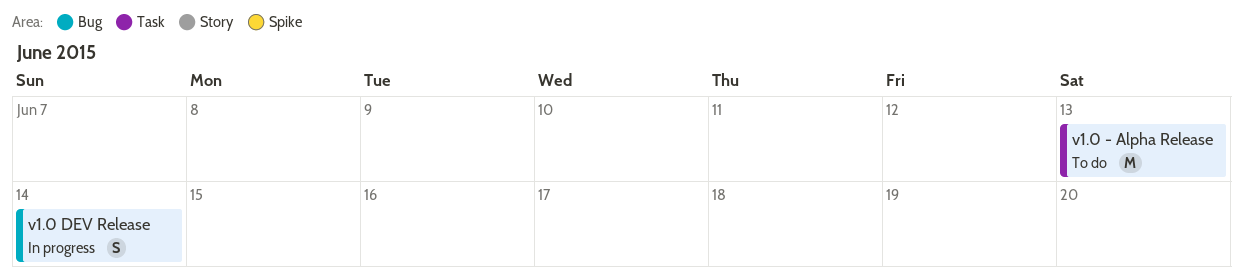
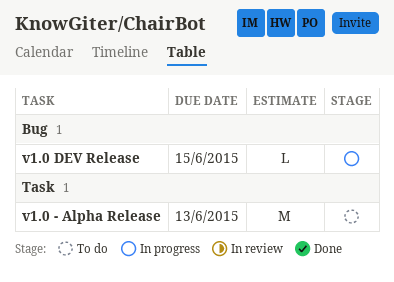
v1.0 DEV Release, estimate: S -> L
v1.0 DEV Release, due: Jun 14 -> Jun 15

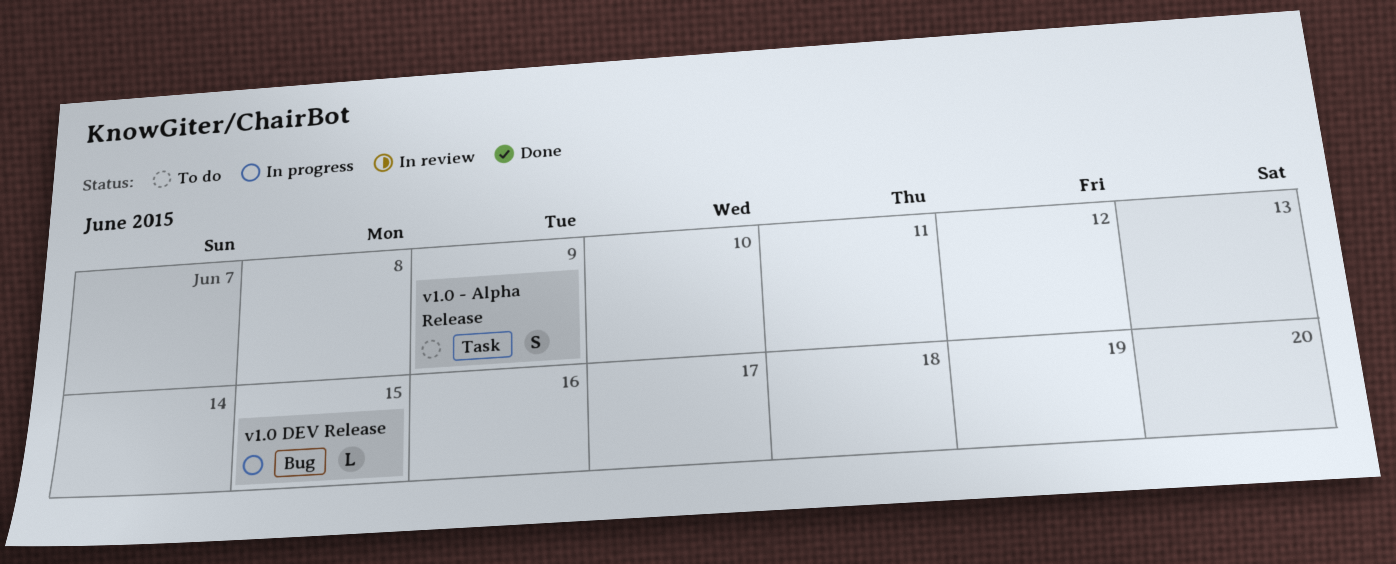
v1.0 - Alpha Release, estimate: M -> S
v1.0 - Alpha Release, due: Jun 13 -> Jun 9

